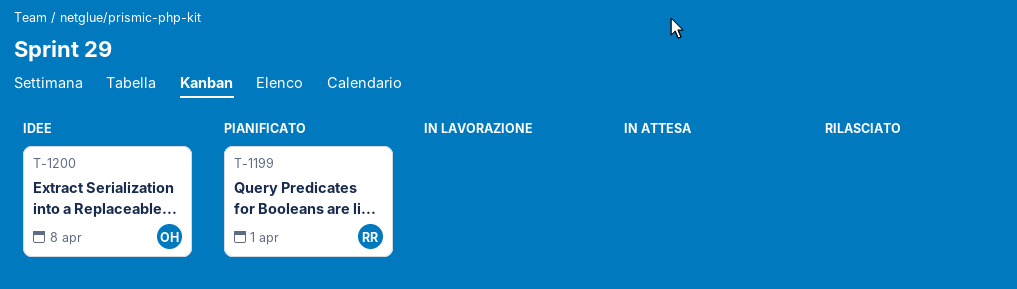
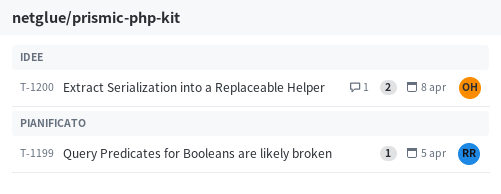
T-1199, due: Apr 1 -> Apr 5

